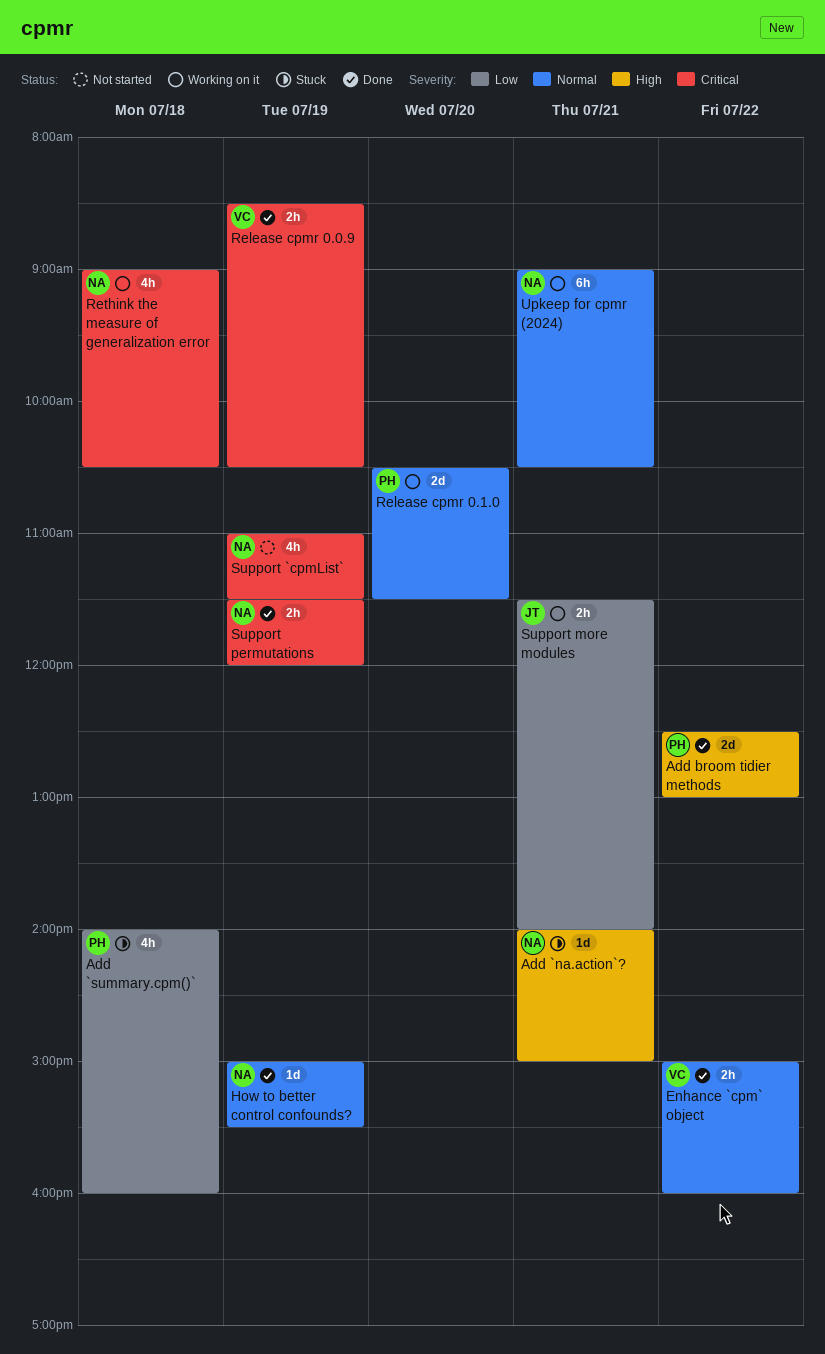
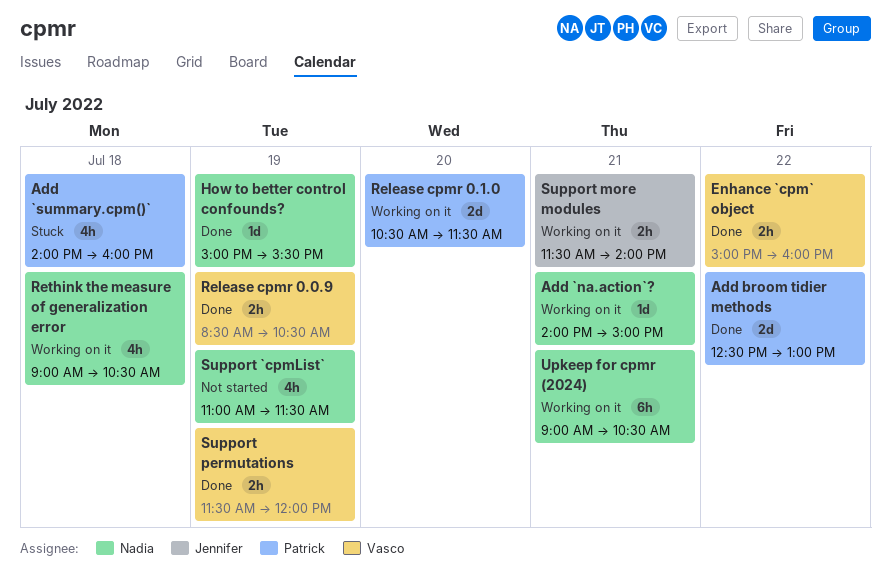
Add `na.action`?, status: Stuck -> Working on it
Support permutations, owner: Nadia -> Vasco

